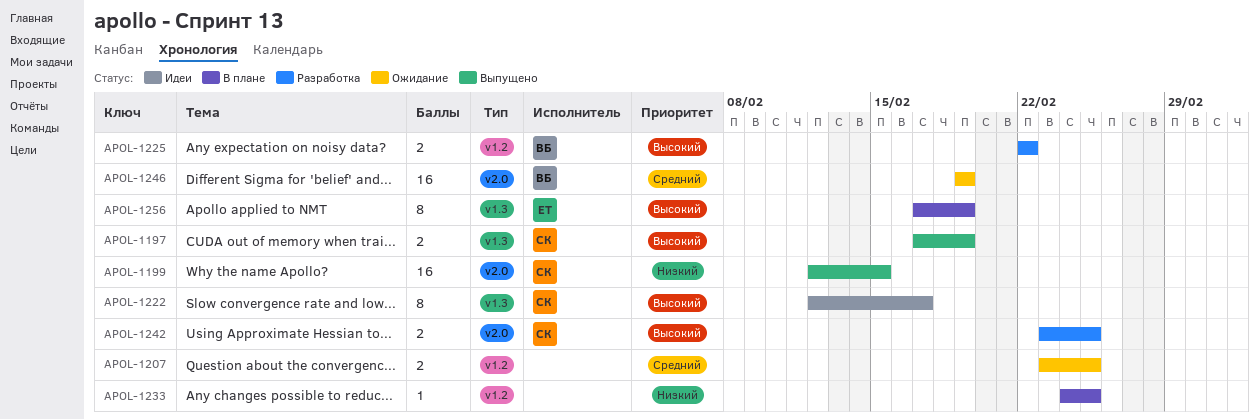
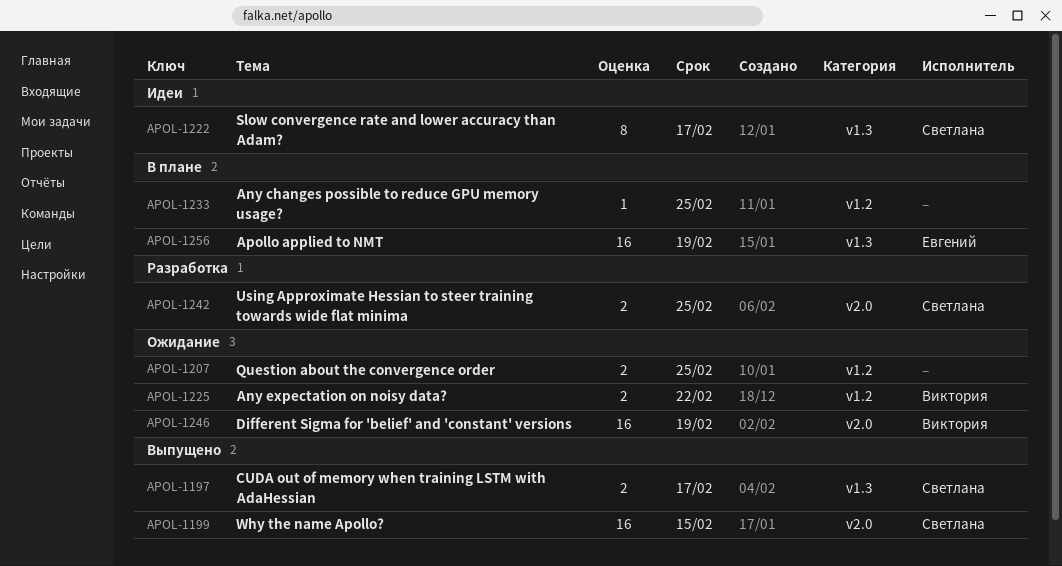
APOL-1197, due: Feb 19 -> Feb 17
APOL-1225, status: Разработка -> Ожидание
APOL-1256, estimate: 8 -> 16

